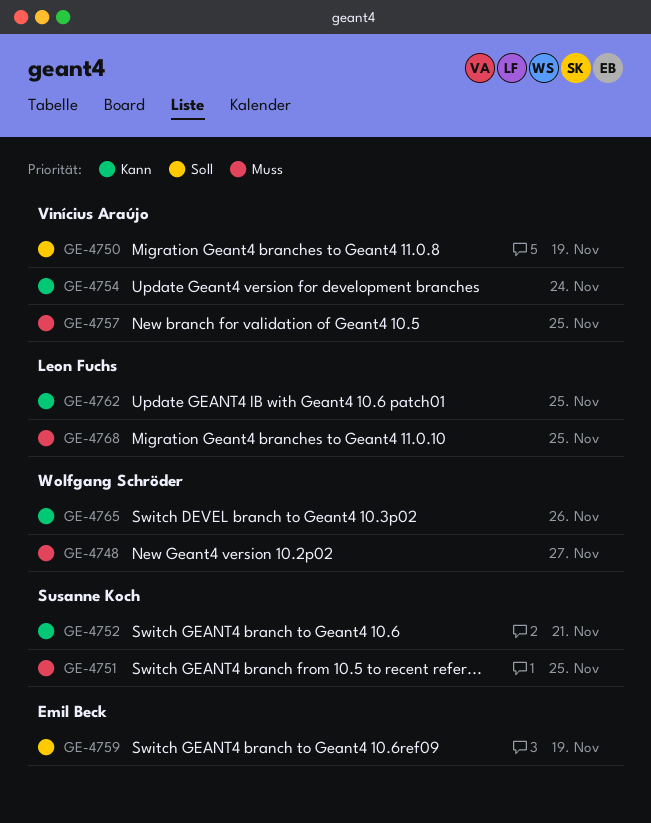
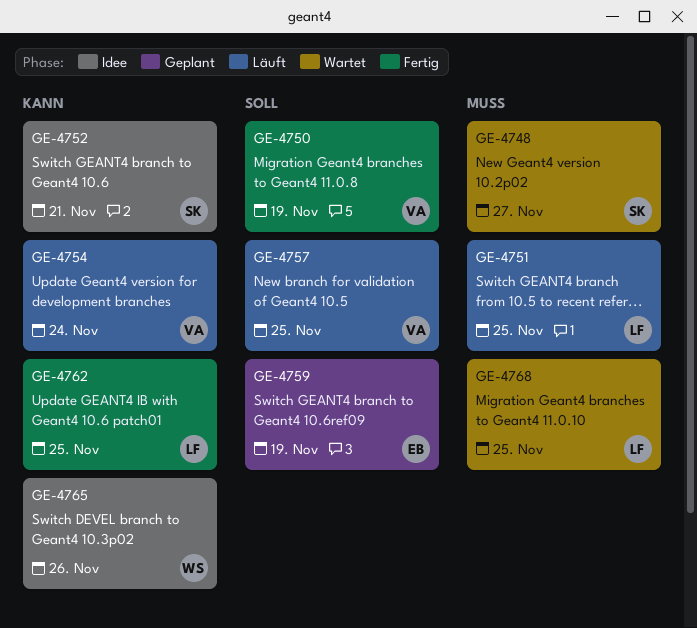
GE-4748, owner: Wolfgang Schröder -> Susanne Koch
GE-4751, owner: Susanne Koch -> Leon Fuchs
GE-4757, priority: Muss -> Soll

